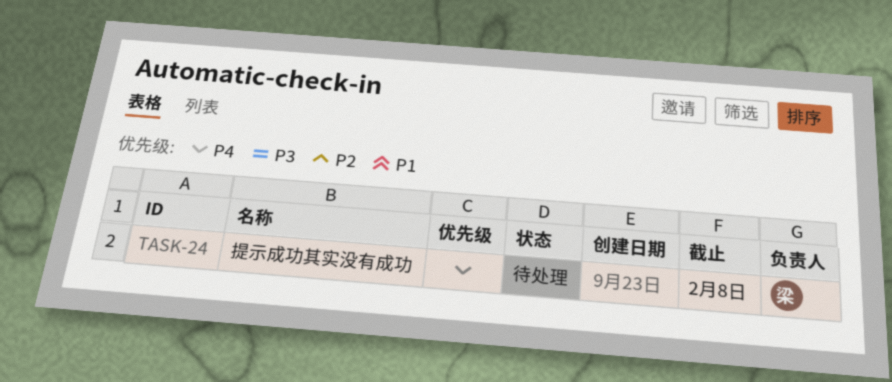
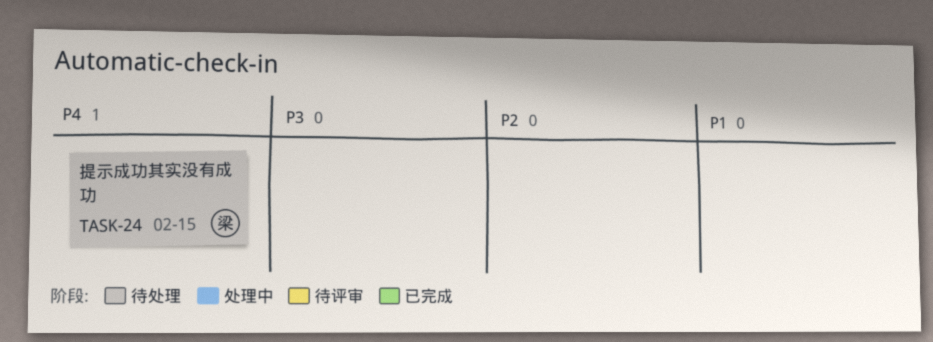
TASK-24, due: Feb 8 -> Feb 15

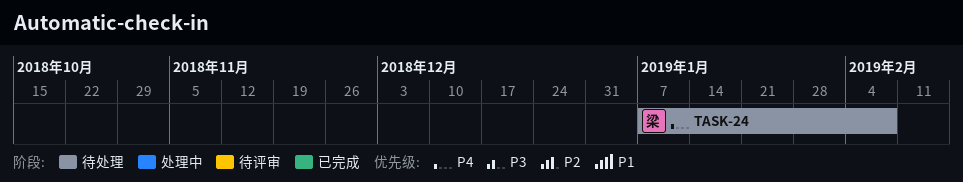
TASK-24, due: Feb 15 -> Feb 8

